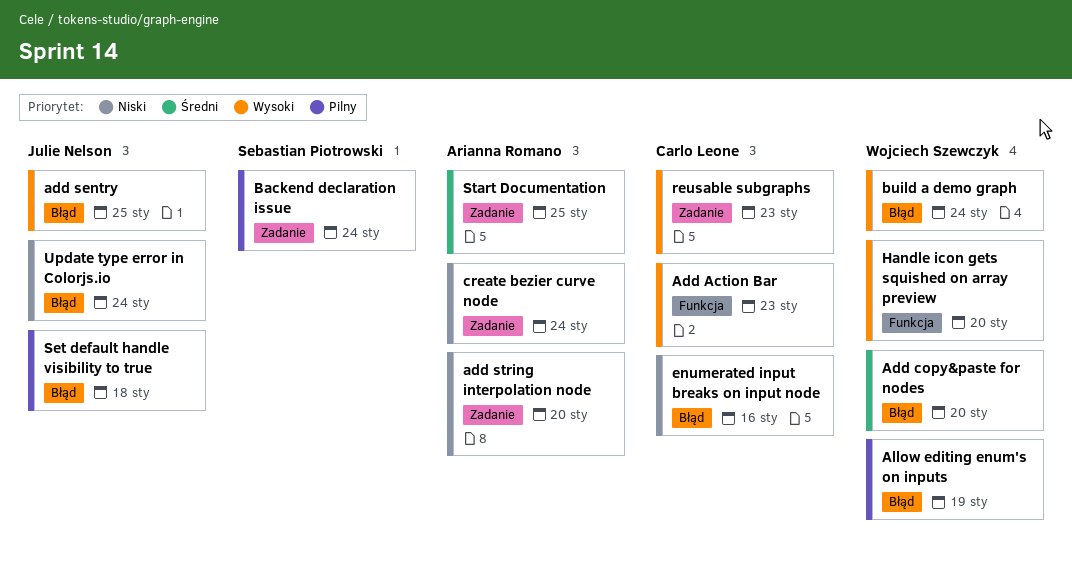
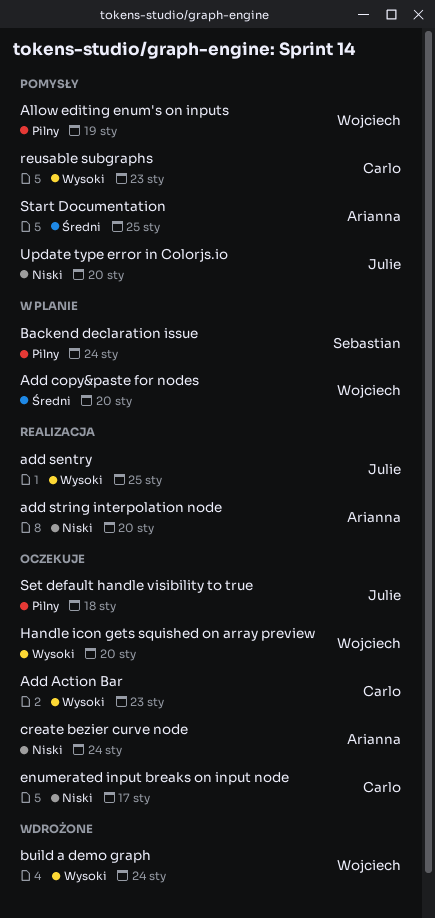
enumerated input breaks on input node, due: Jan 16 -> Jan 17
Update type error in Colorjs.io, due: Jan 24 -> Jan 20

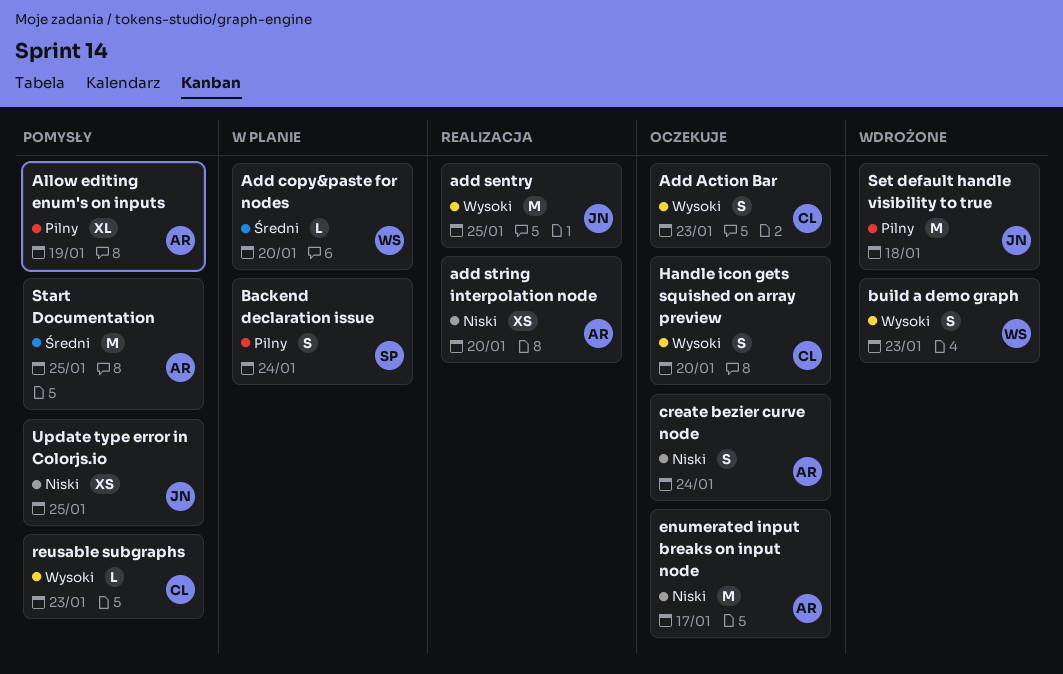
Allow editing enum's on inputs, owner: Wojciech -> Arianna
build a demo graph, due: Jan 24 -> Jan 23
enumerated input breaks on input node, owner: Carlo -> Arianna
Handle icon gets squished on array preview, owner: Wojciech -> Carlo
Set default handle visibility to true, status: Oczekuje -> Wdrożone
Update type error in Colorjs.io, due: Jan 20 -> Jan 25

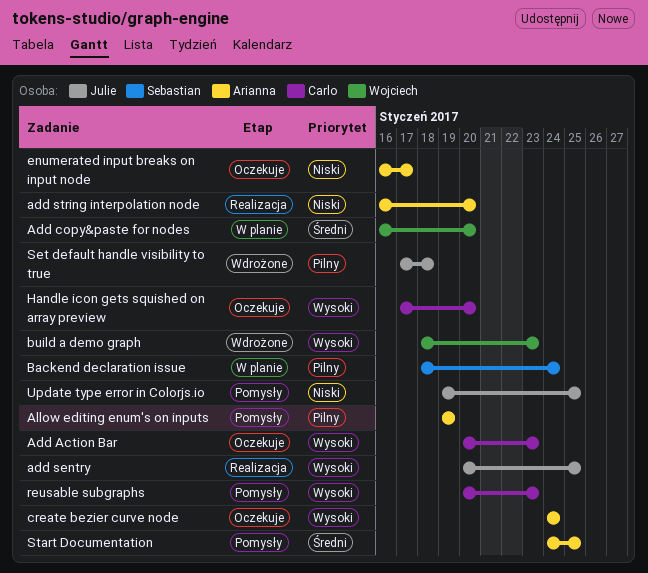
create bezier curve node, priority: Niski -> Wysoki

